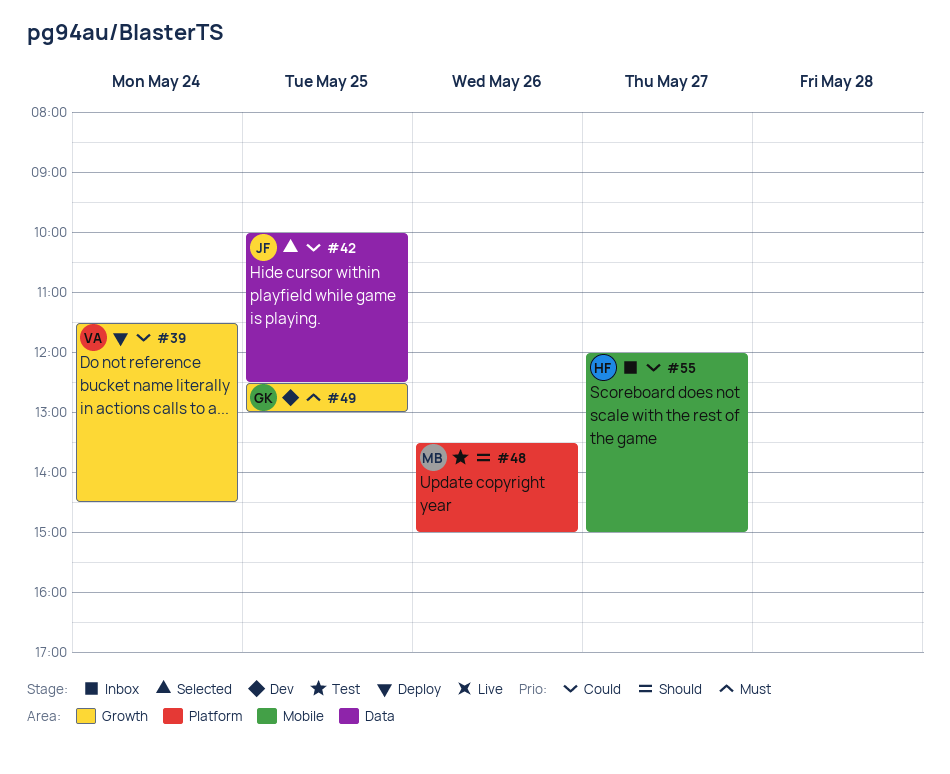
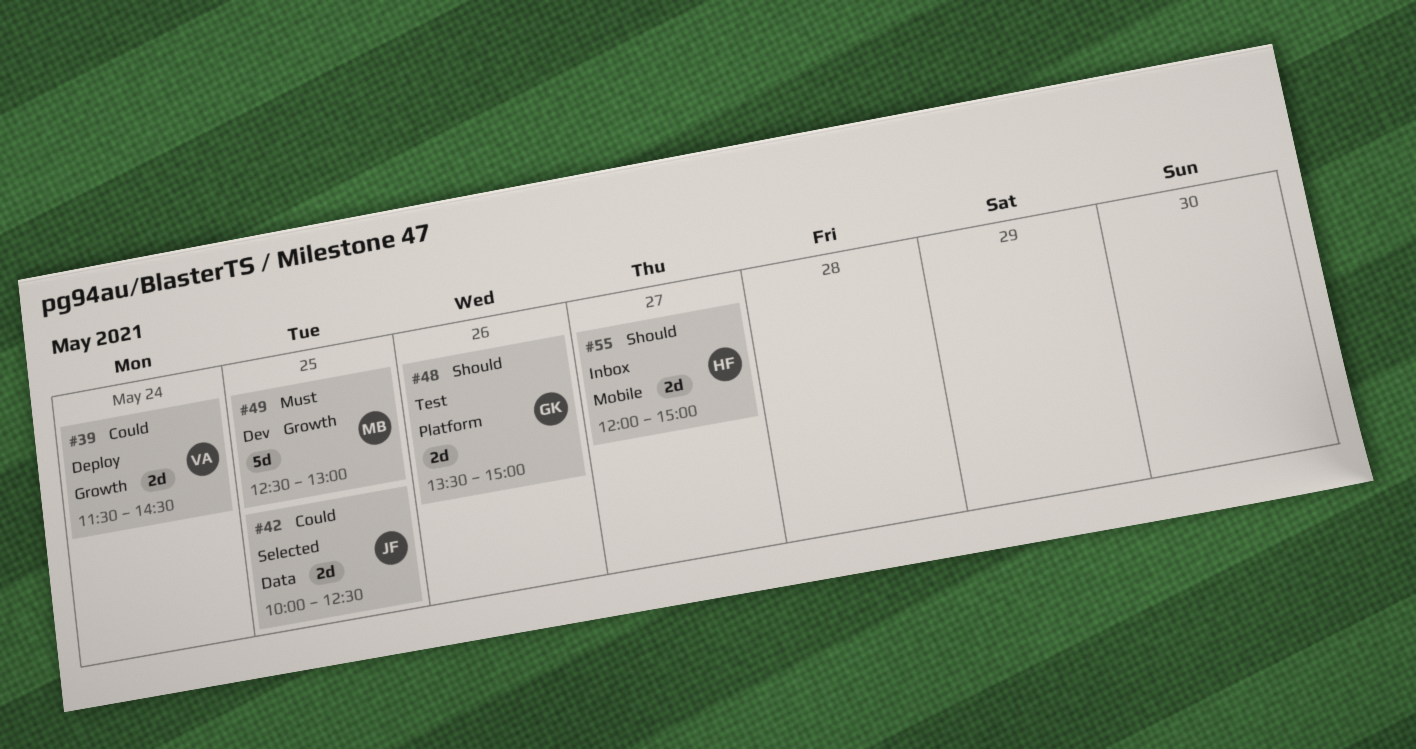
#48, owner: MB -> GK
#49, owner: GK -> MB
#55, priority: Could -> Should

